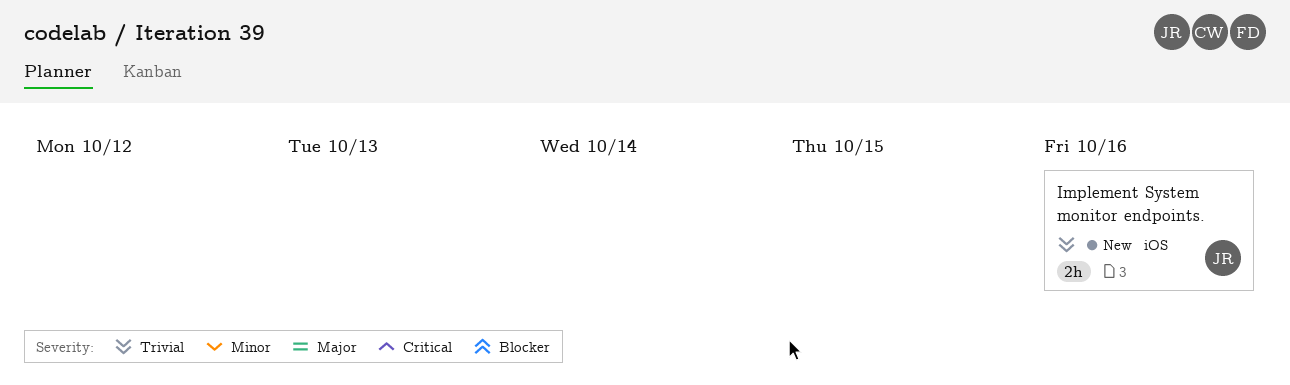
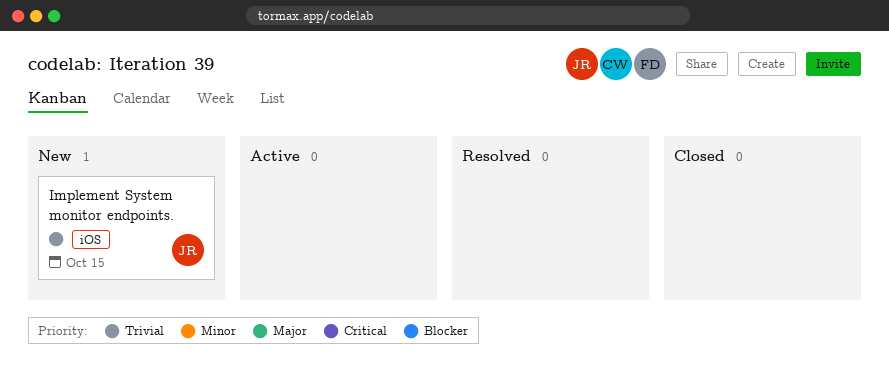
Implement System monitor endpoints., due: Oct 16 -> Oct 15

